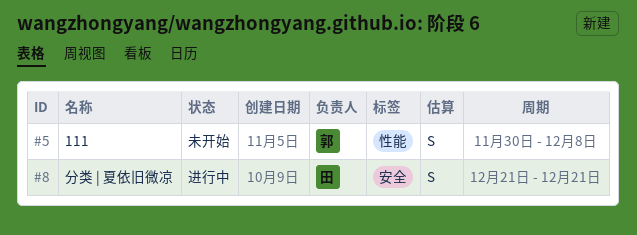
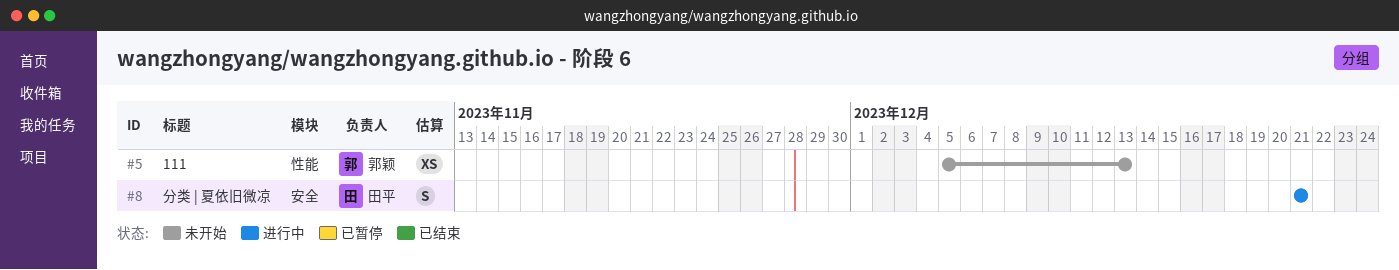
#5, estimate: S -> XS
#5, start: Nov 30 -> Dec 5
#5, due: Dec 8 -> Dec 13

